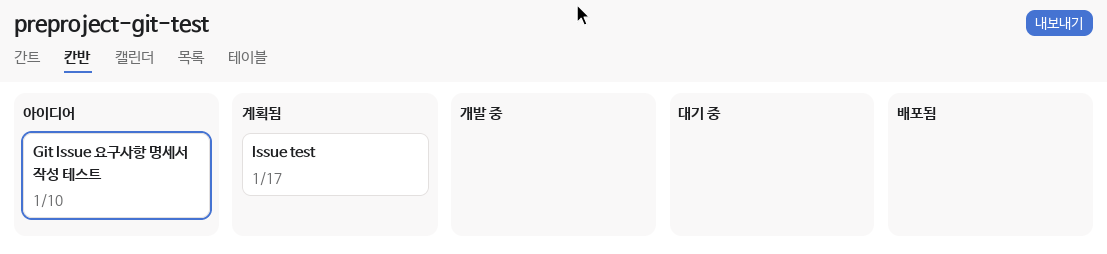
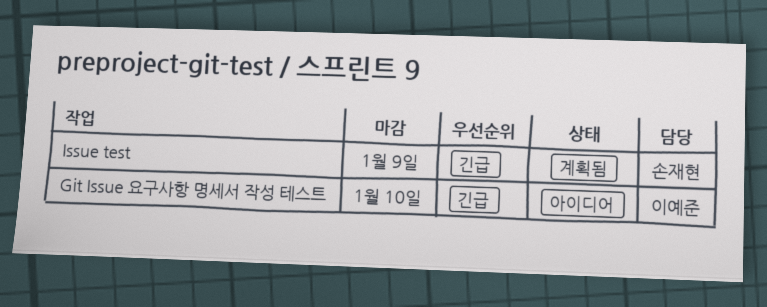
Issue test, due: Jan 17 -> Jan 9

